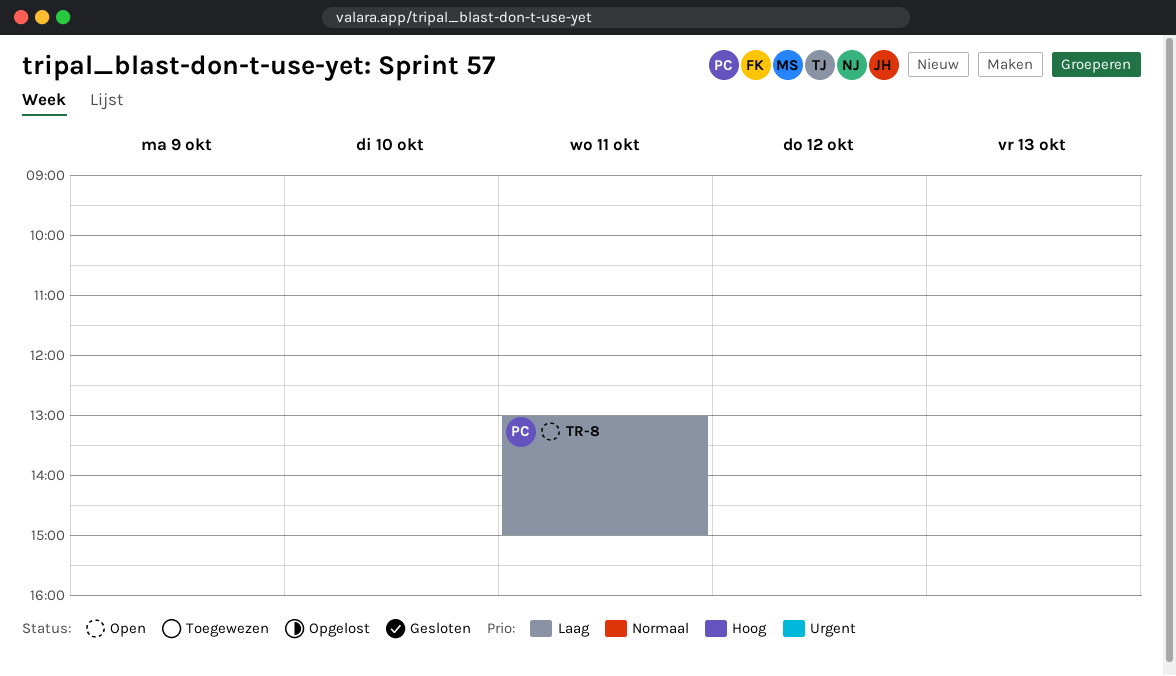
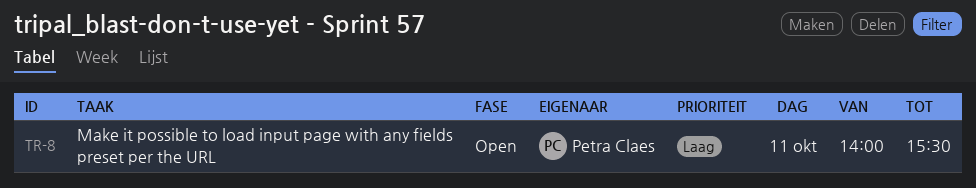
TR-8, begins: 13:00 -> 14:00
TR-8, ends: 15:00 -> 15:30

